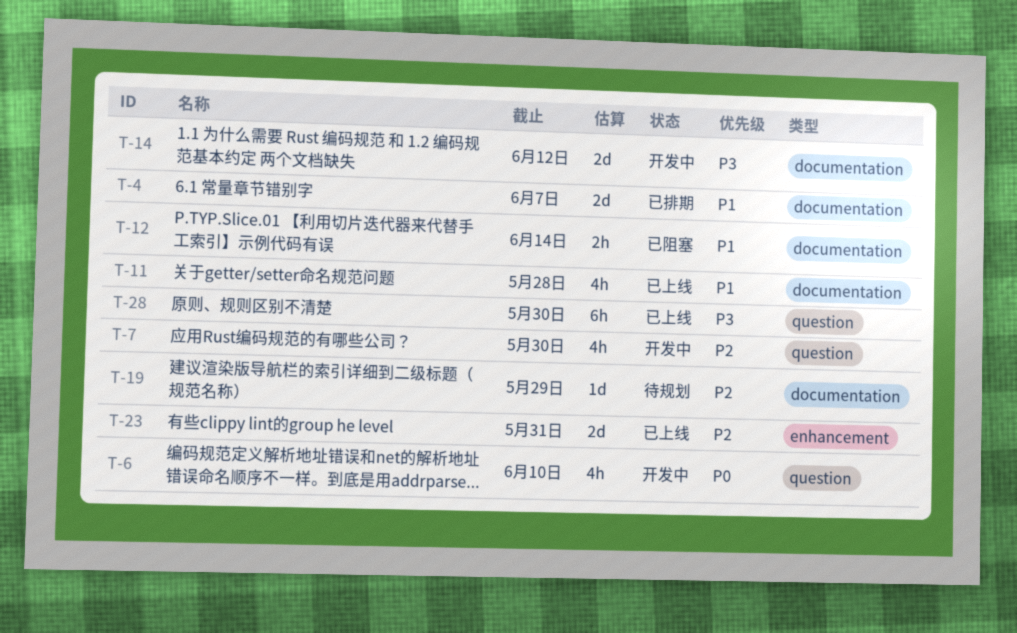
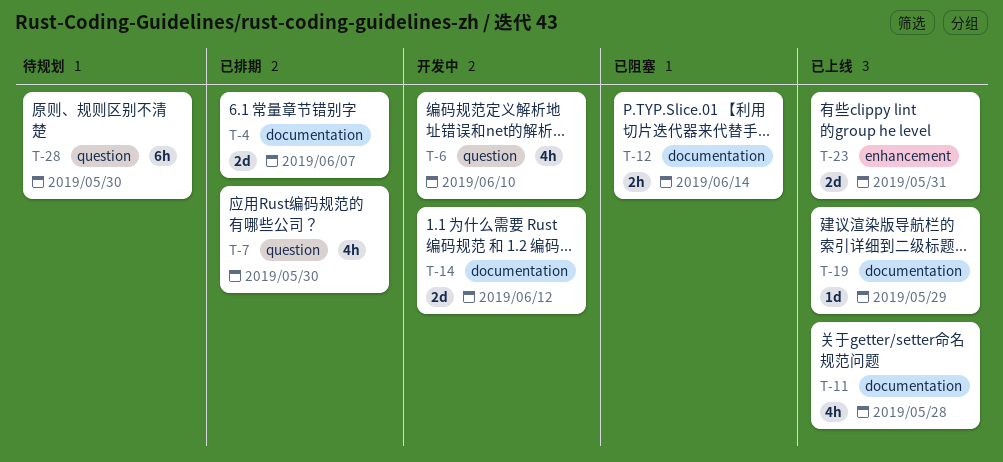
T-7, status: 开发中 -> 已排期
T-19, status: 待规划 -> 已上线
T-28, status: 已上线 -> 待规划

